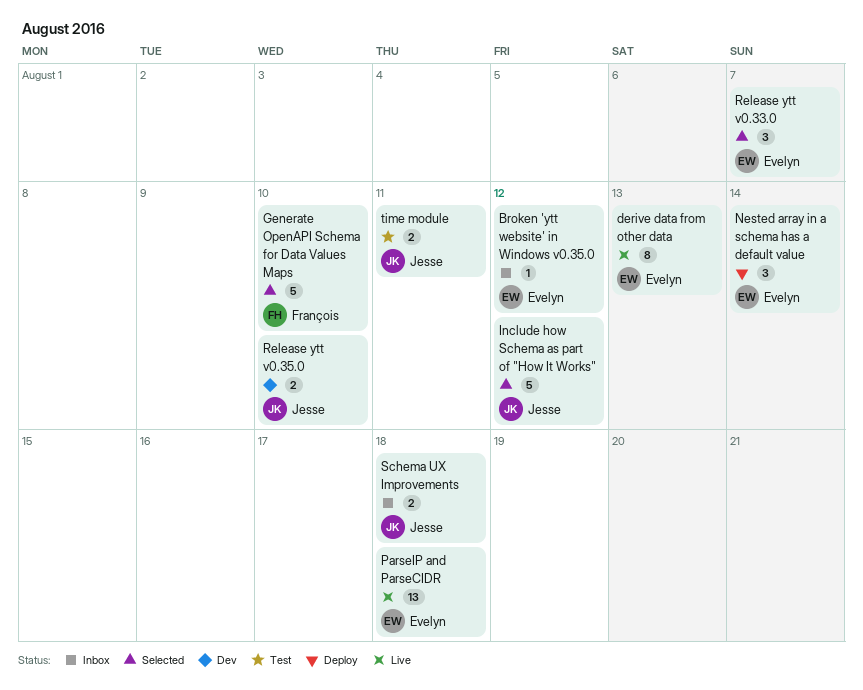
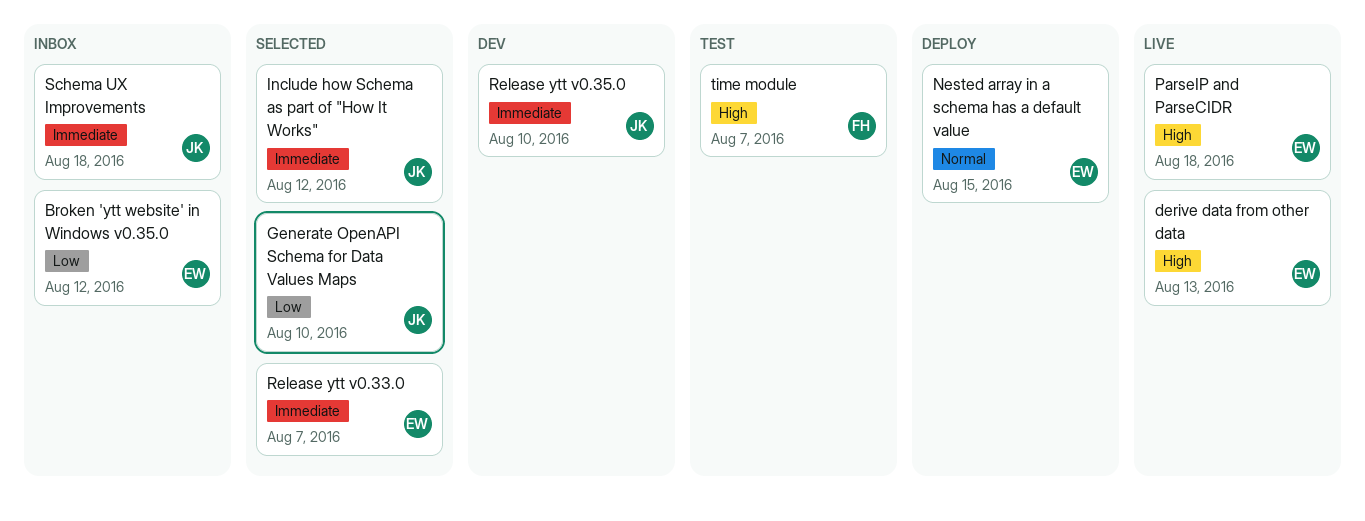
Generate OpenAPI Schema for Data Values Maps, owner: François -> Jesse
Nested array in a schema has a default value, due: Aug 14 -> Aug 15
time module, owner: Jesse -> François
time module, due: Aug 11 -> Aug 7

